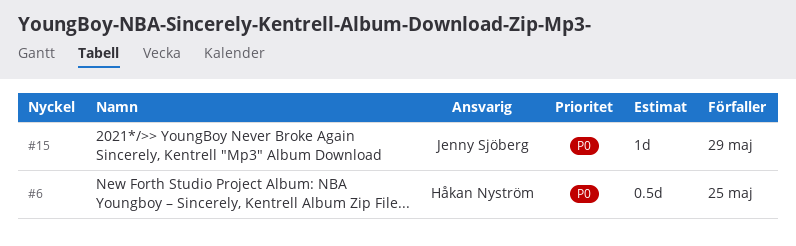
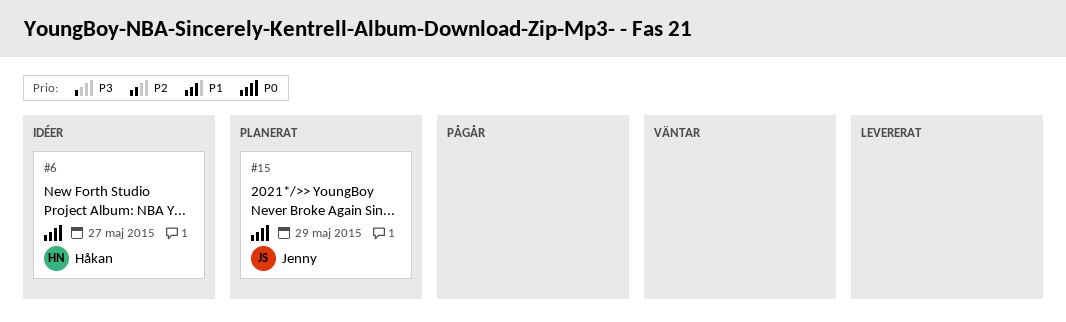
#6, due: May 25 -> May 27

